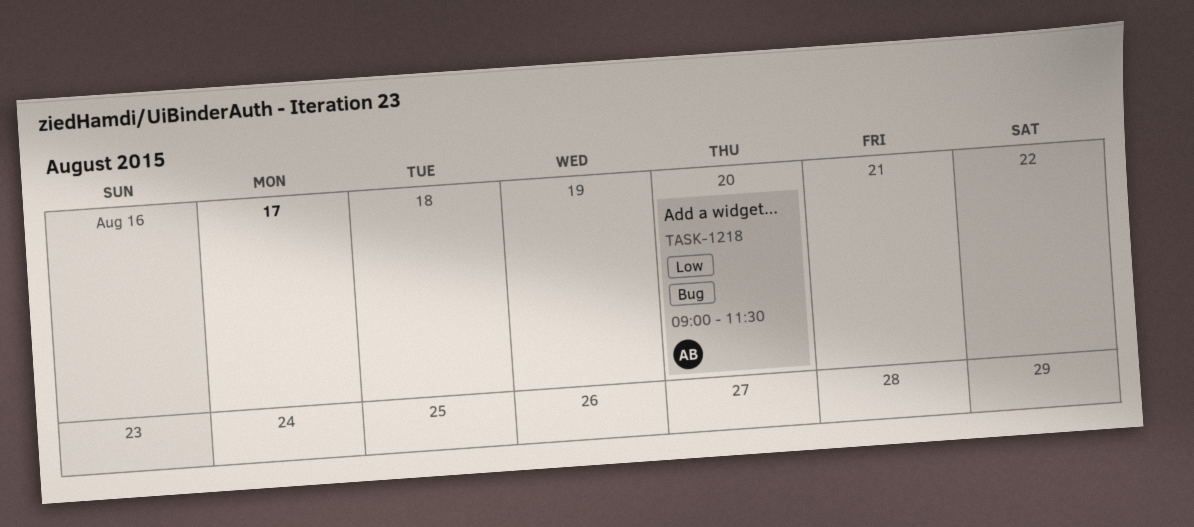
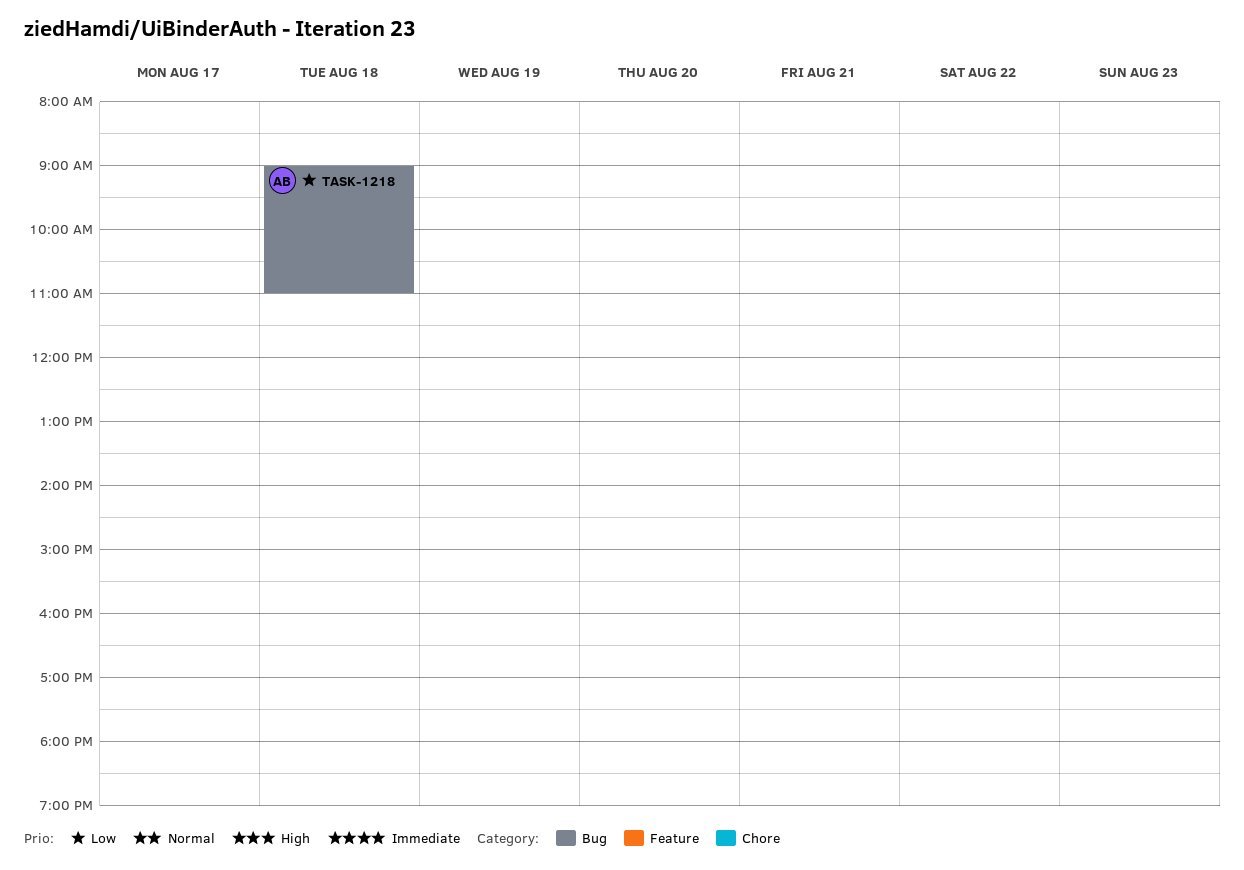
TASK-1218, day: Aug 20 -> Aug 18
TASK-1218, ends: 11:30 -> 11:00

